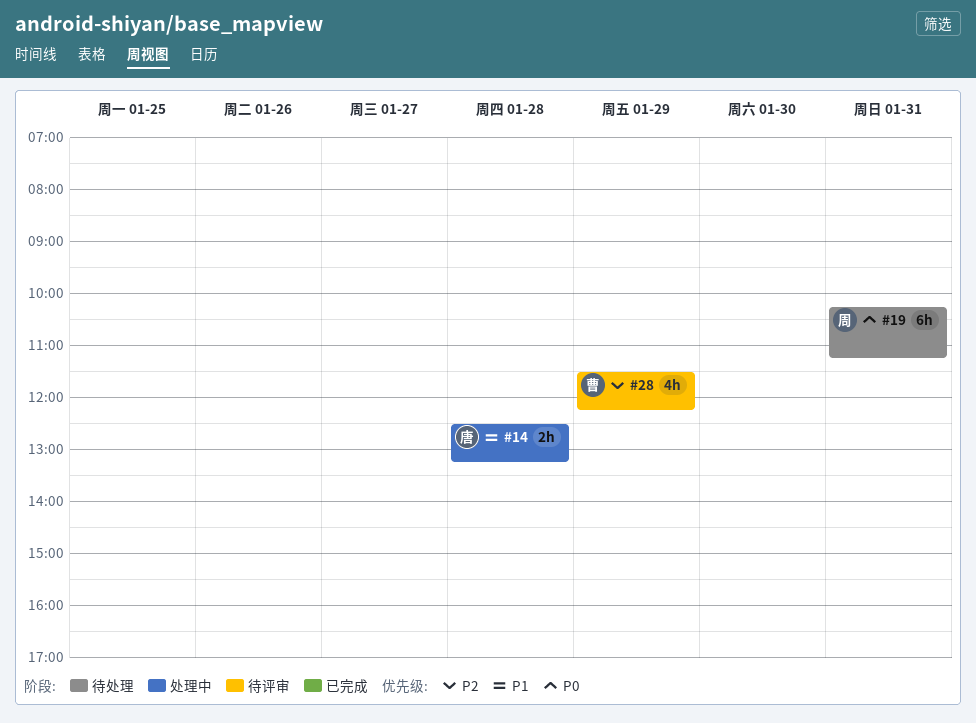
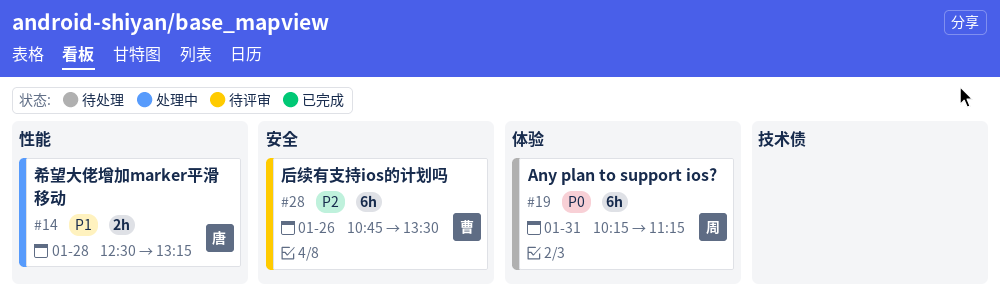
#28, estimate: 4h -> 6h
#28, day: Jan 29 -> Jan 26
#28, begins: 11:30 -> 10:45
#28, ends: 12:15 -> 13:30

